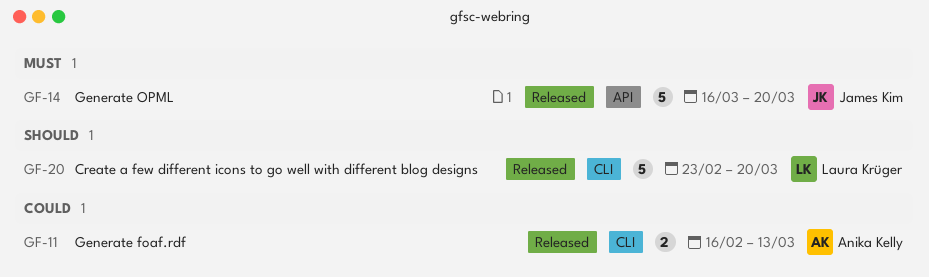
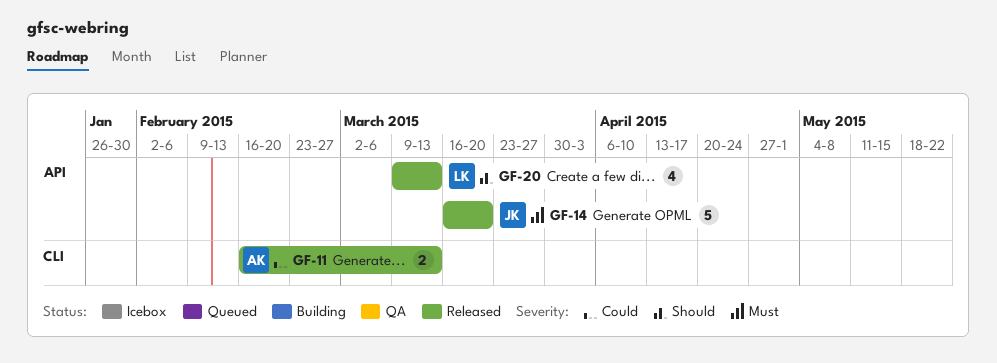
GF-20, label: CLI -> API
GF-20, estimate: 5 -> 4
GF-20, start: Feb 23 -> Mar 9
GF-20, due: Mar 20 -> Mar 13

